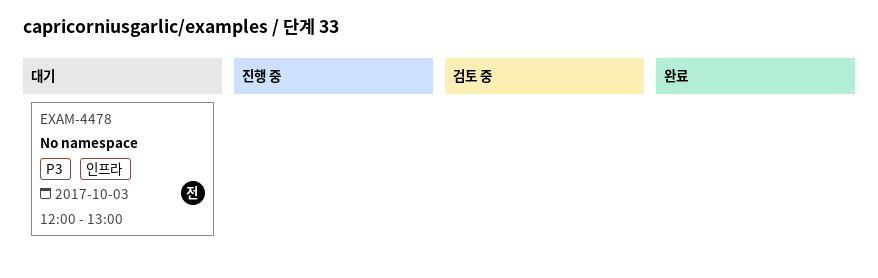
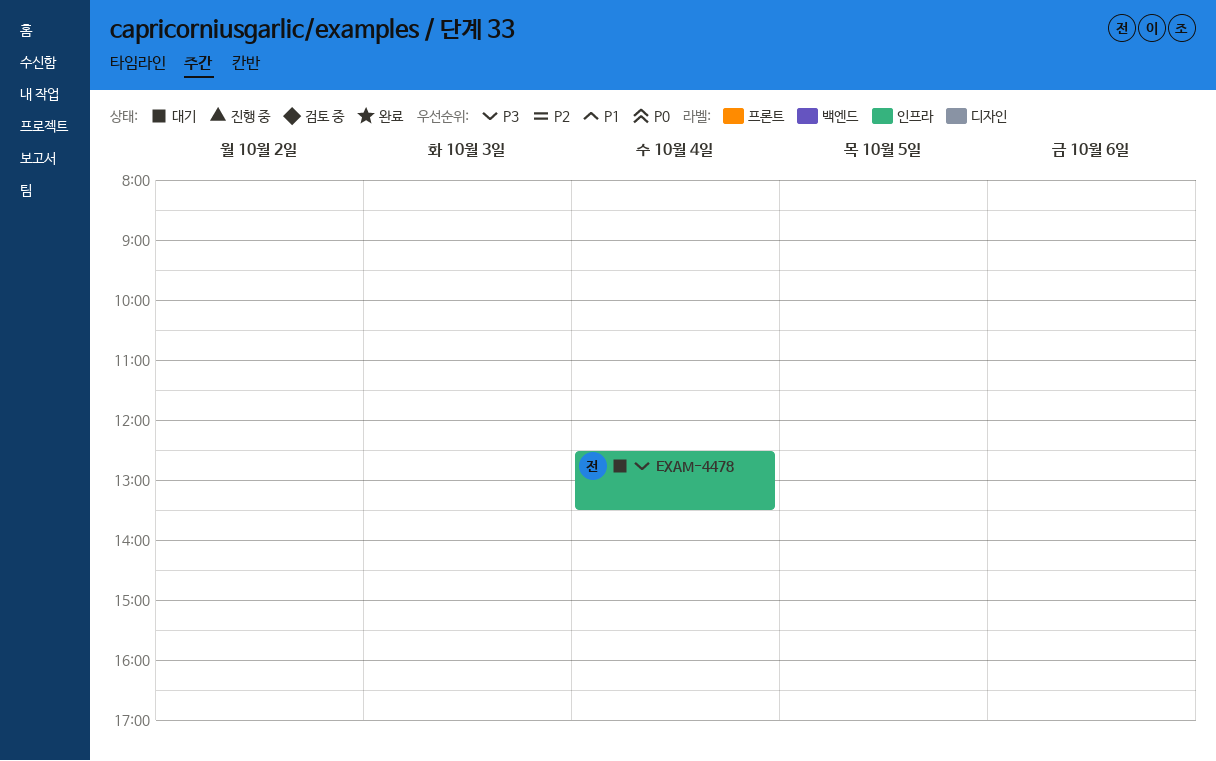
EXAM-4478, day: Oct 3 -> Oct 4
EXAM-4478, begins: 12:00 -> 12:30
EXAM-4478, ends: 13:00 -> 13:30

